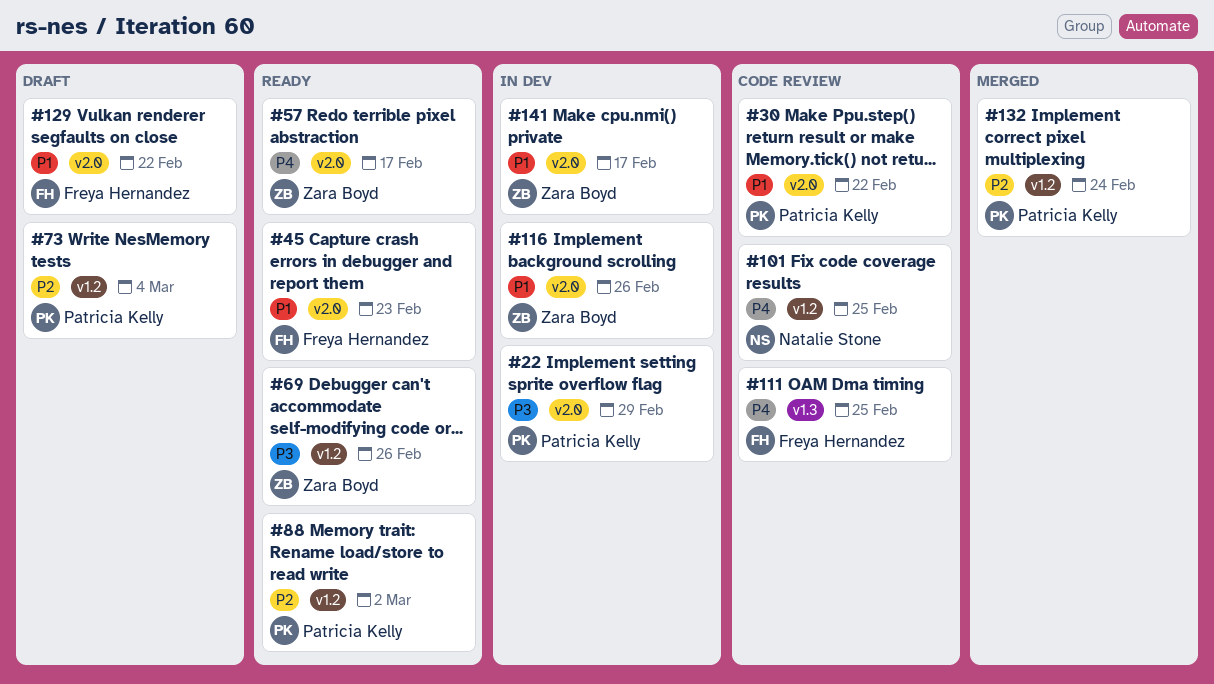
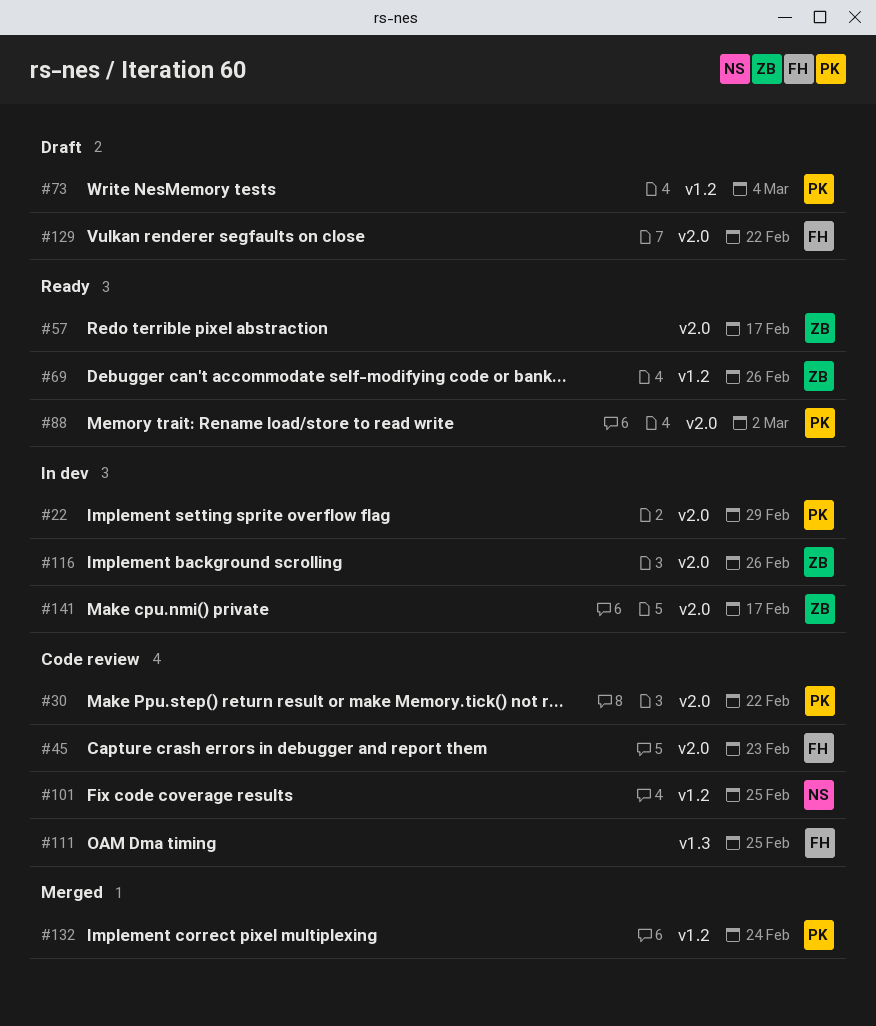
#45, status: Ready -> Code review
#88, label: v1.2 -> v2.0

